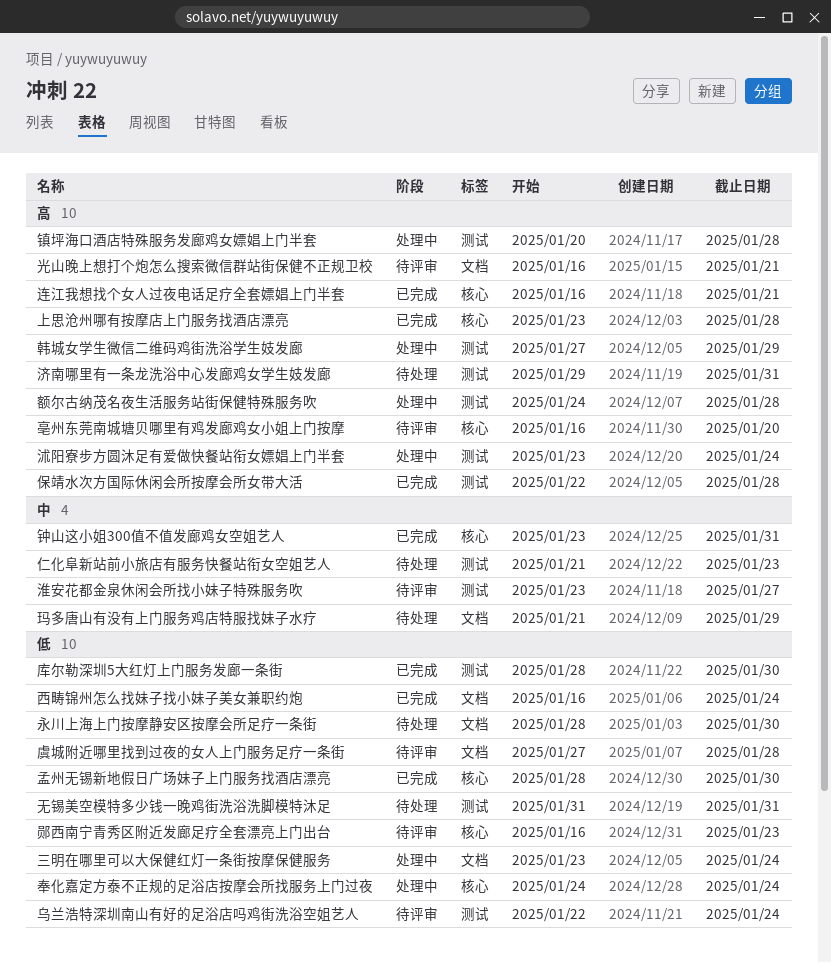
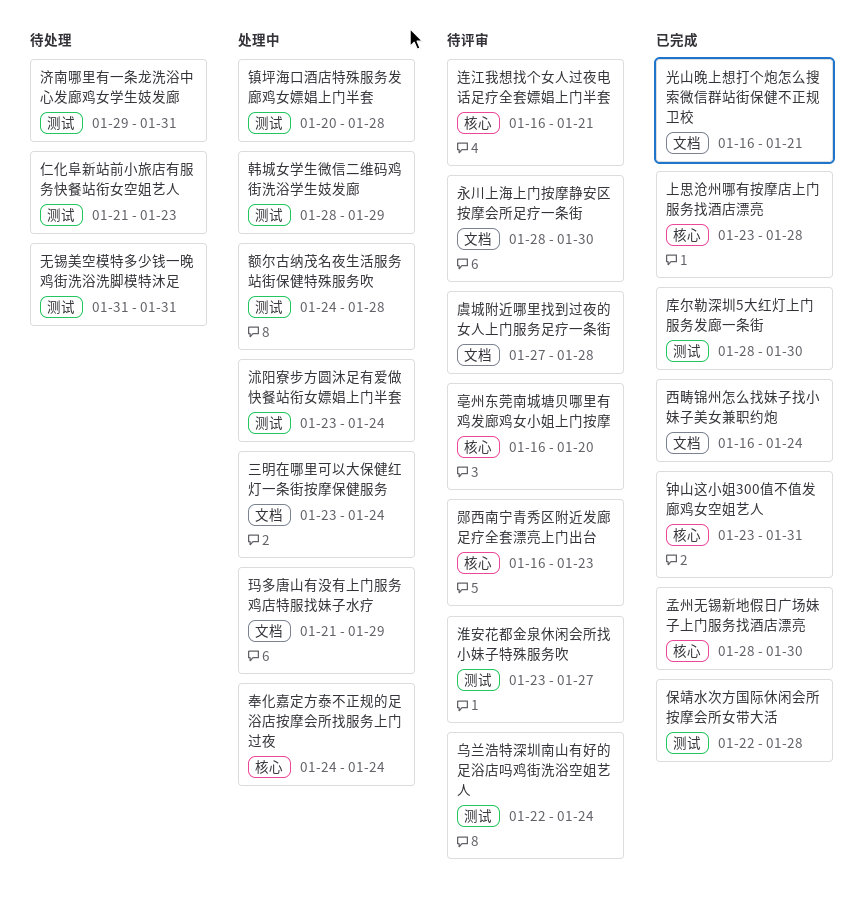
光山晚上想打个炮怎么搜索微信群站街保健不正规卫校, status: 待评审 -> 已完成
永川上海上门按摩静安区按摩会所足疗一条街, status: 待处理 -> 待评审
玛多唐山有没有上门服务鸡店特服找妹子水疗, status: 待处理 -> 处理中
连江我想找个女人过夜电话足疗全套嫖娼上门半套, status: 已完成 -> 待评审
韩城女学生微信二维码鸡街洗浴学生妓发廊, start: Jan 27 -> Jan 28

